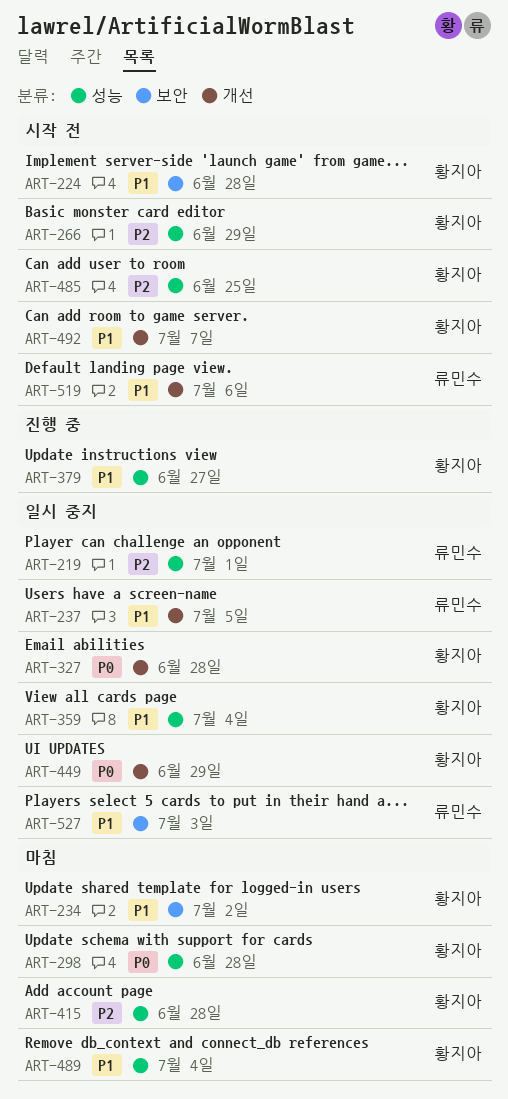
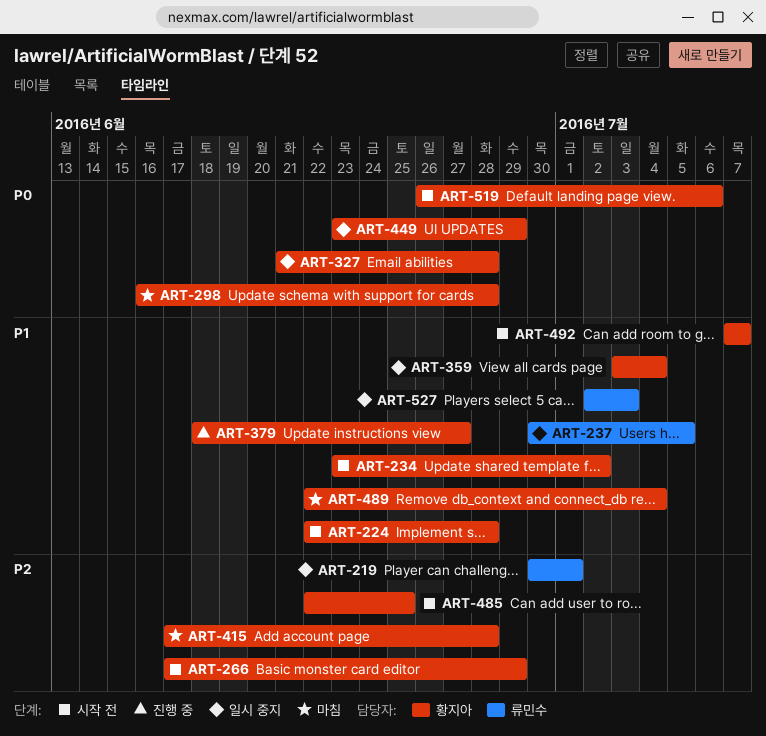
ART-234, status: 마침 -> 시작 전
ART-519, owner: 류민수 -> 황지아
ART-519, priority: P1 -> P0

